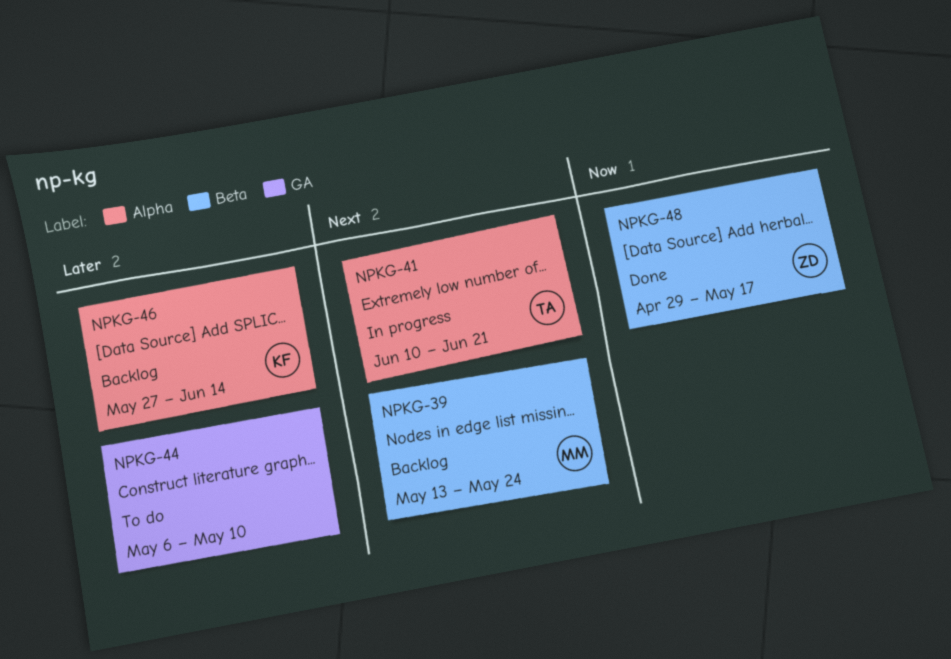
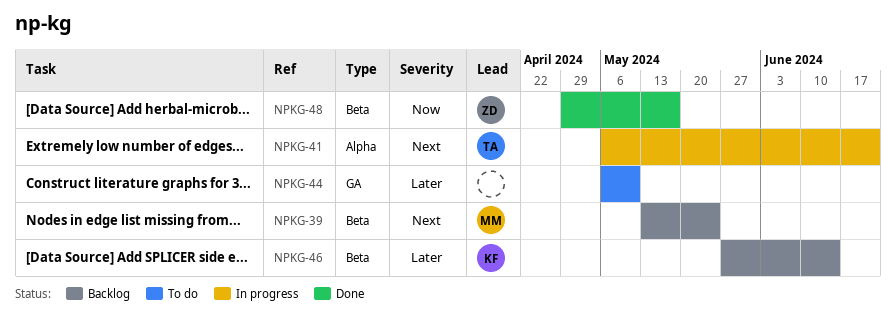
NPKG-41, start: Jun 10 -> May 6
NPKG-46, label: Alpha -> Beta

